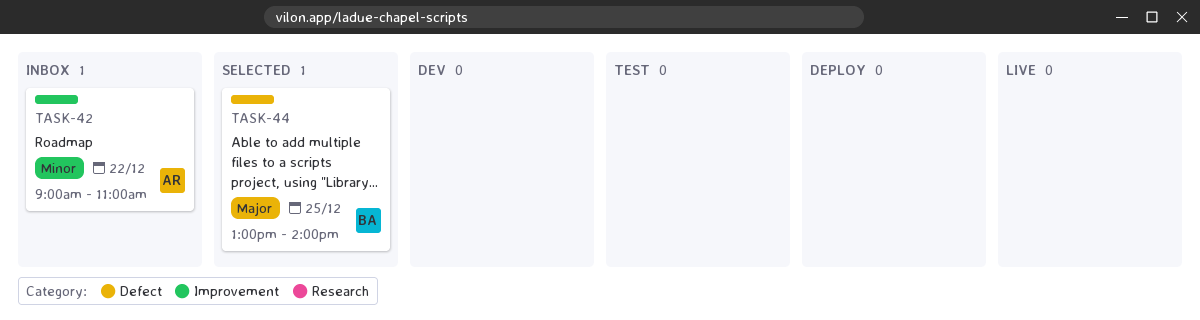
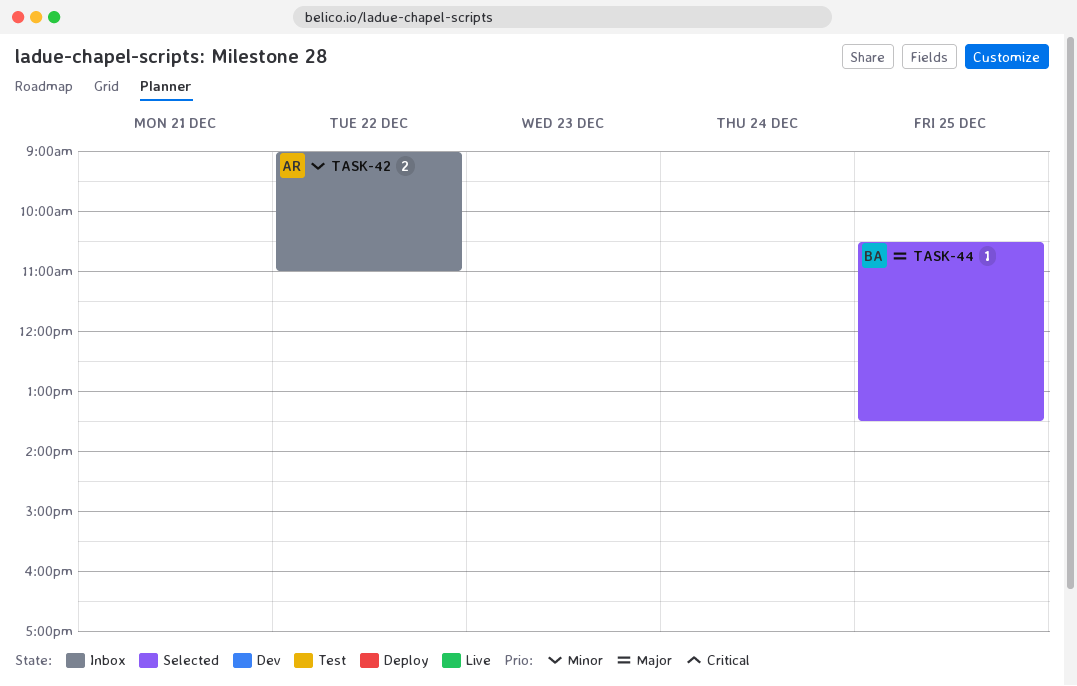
TASK-44, begins: 13:00 -> 10:30
TASK-44, ends: 14:00 -> 13:30

